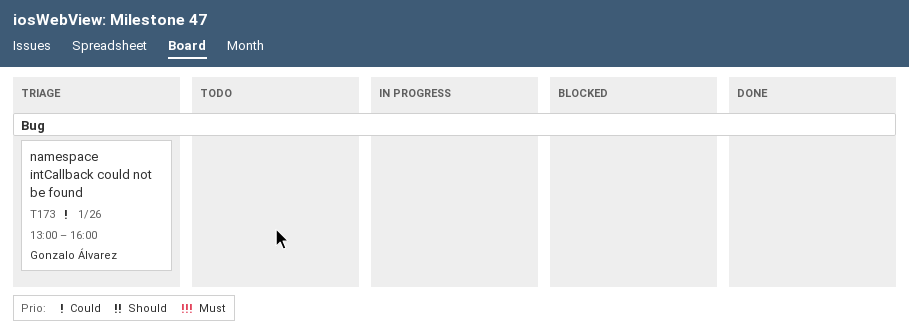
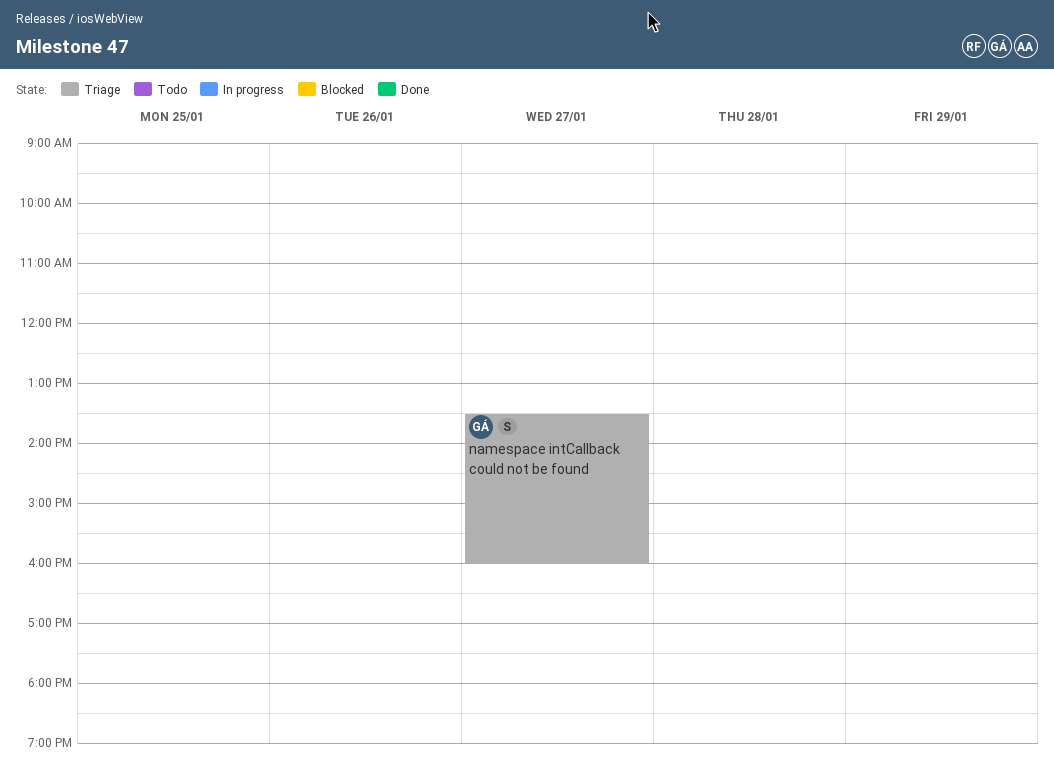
namespace intCallback could not be found, day: Jan 26 -> Jan 27
namespace intCallback could not be found, begins: 13:00 -> 13:30

